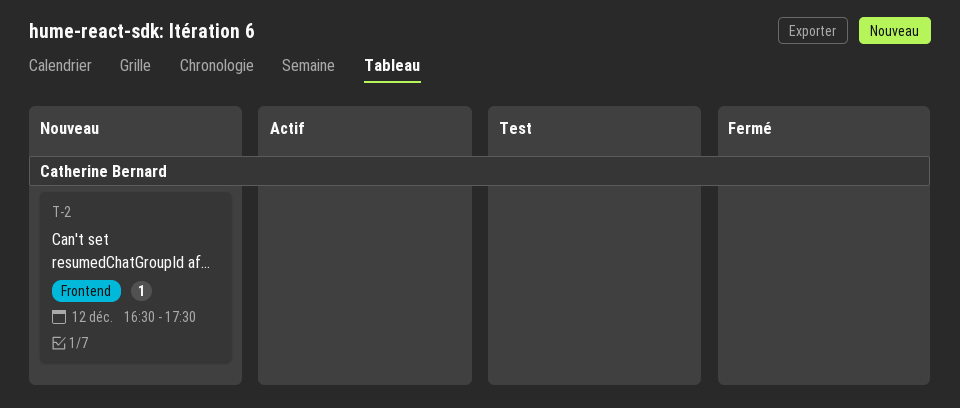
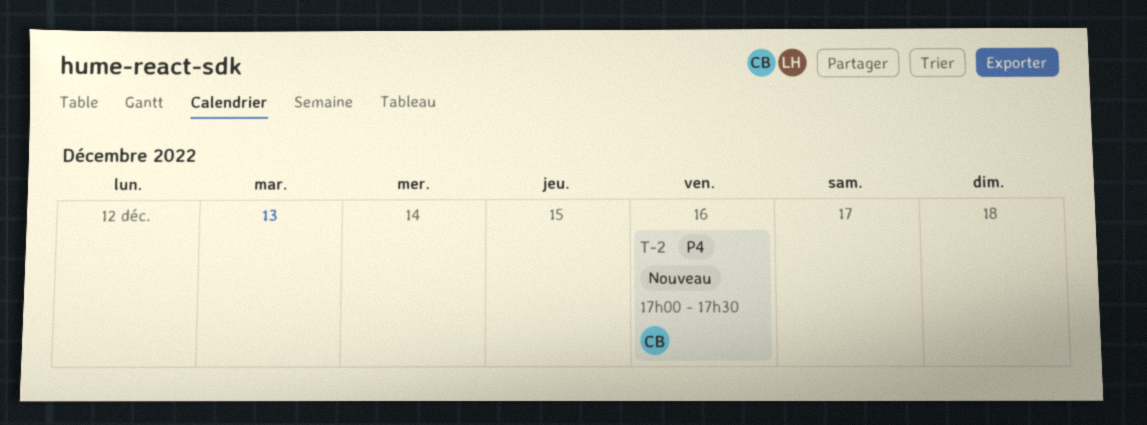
T-2, day: Dec 12 -> Dec 16
T-2, begins: 16:30 -> 17:00

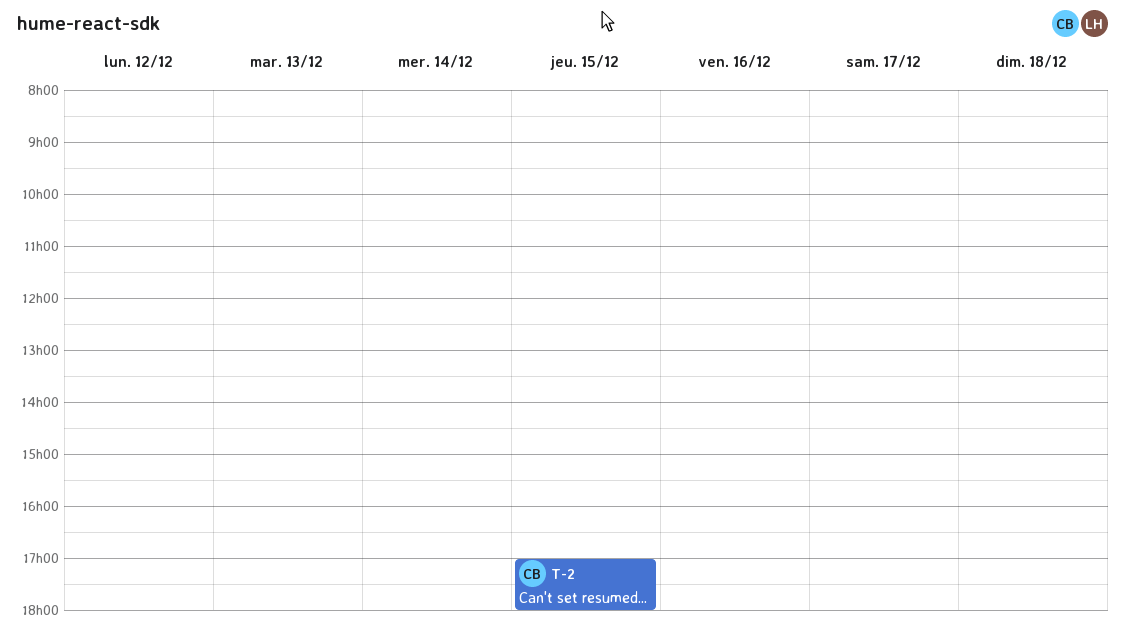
T-2, day: Dec 16 -> Dec 15
T-2, ends: 17:30 -> 18:00

